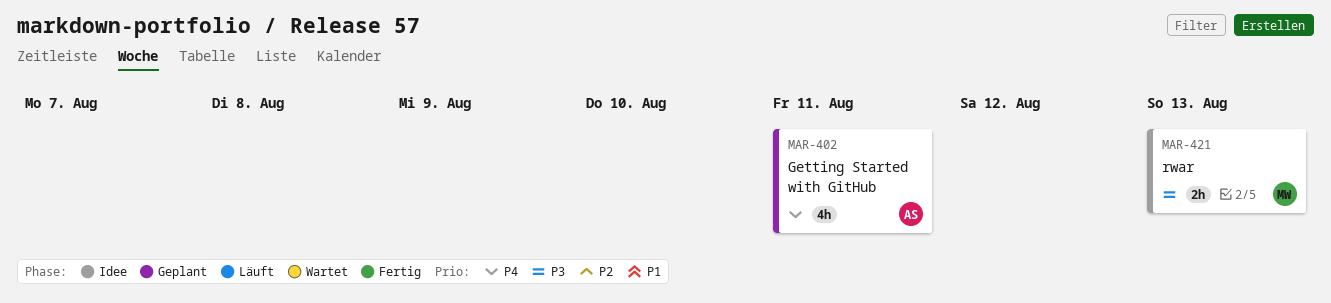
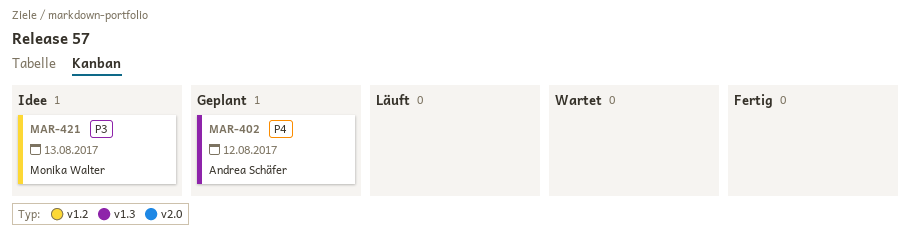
MAR-402, due: Aug 11 -> Aug 12

